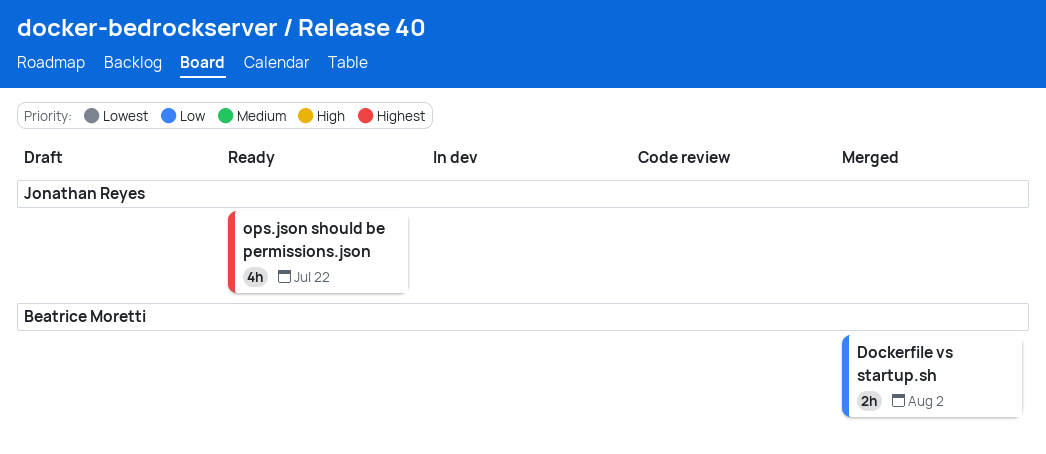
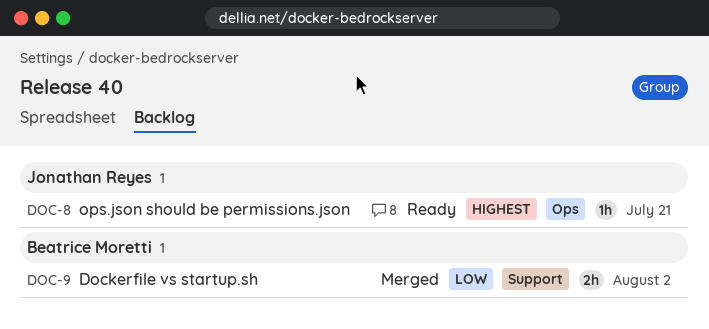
ops.json should be permissions.json, estimate: 4h -> 1h
ops.json should be permissions.json, due: Jul 22 -> Jul 21

